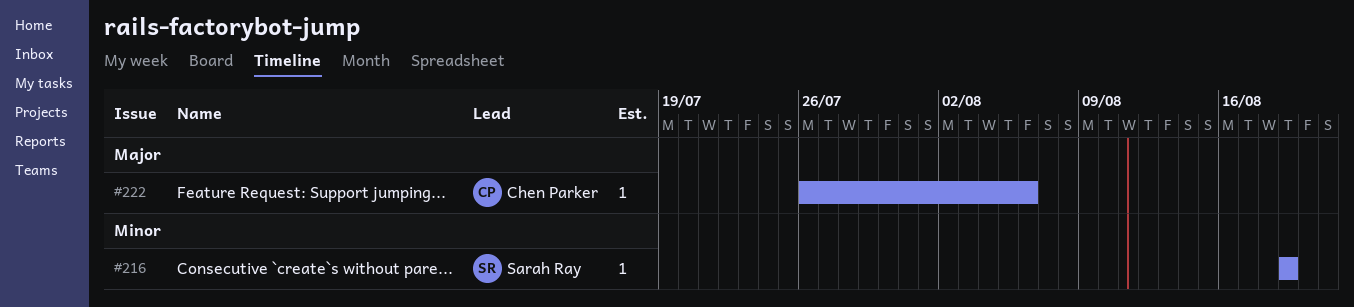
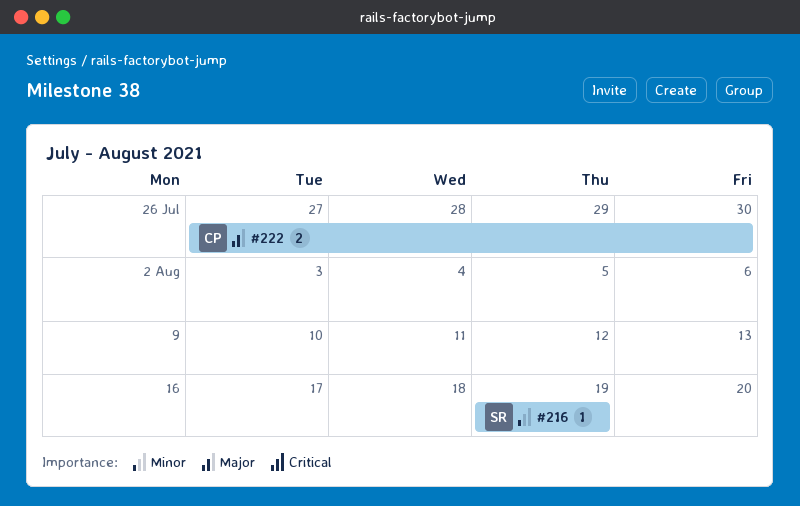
#222, estimate: 1 -> 2
#222, start: Jul 26 -> Jul 27
#222, due: Aug 6 -> Jul 30

